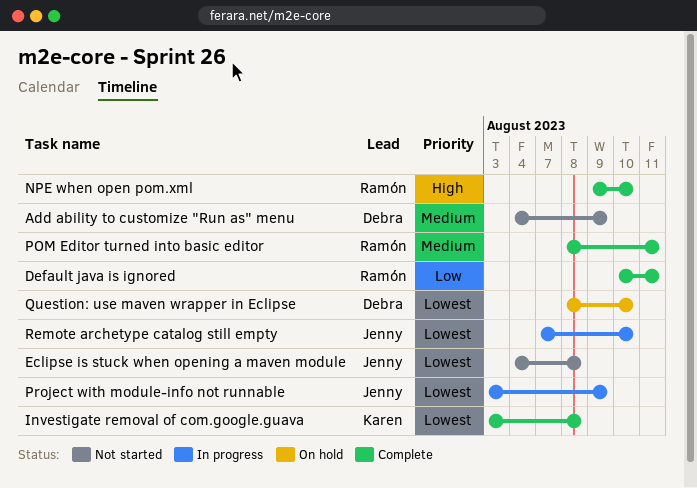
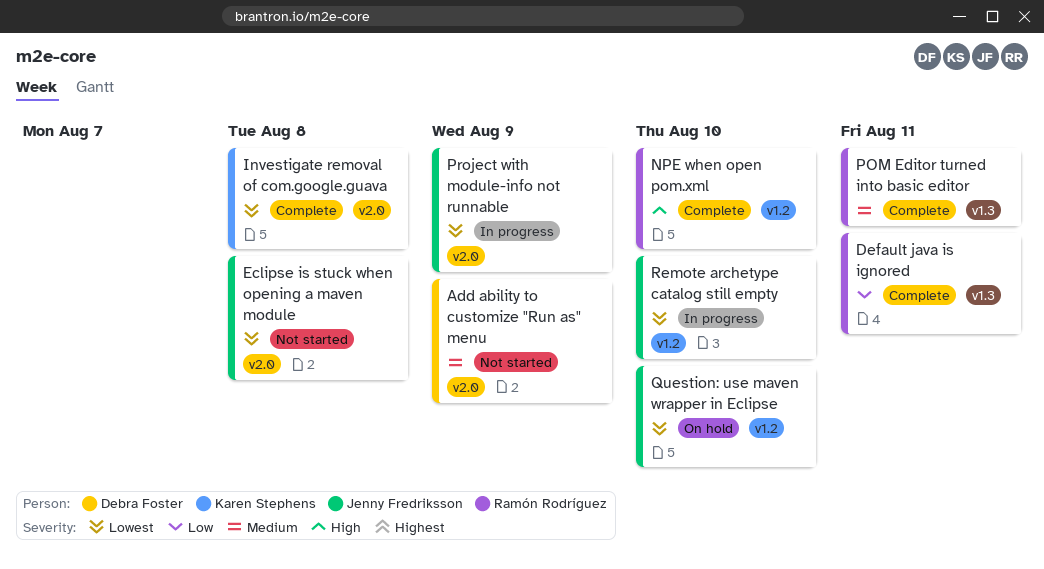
Question: use maven wrapper in Eclipse, owner: Debra Foster -> Jenny Fredriksson

